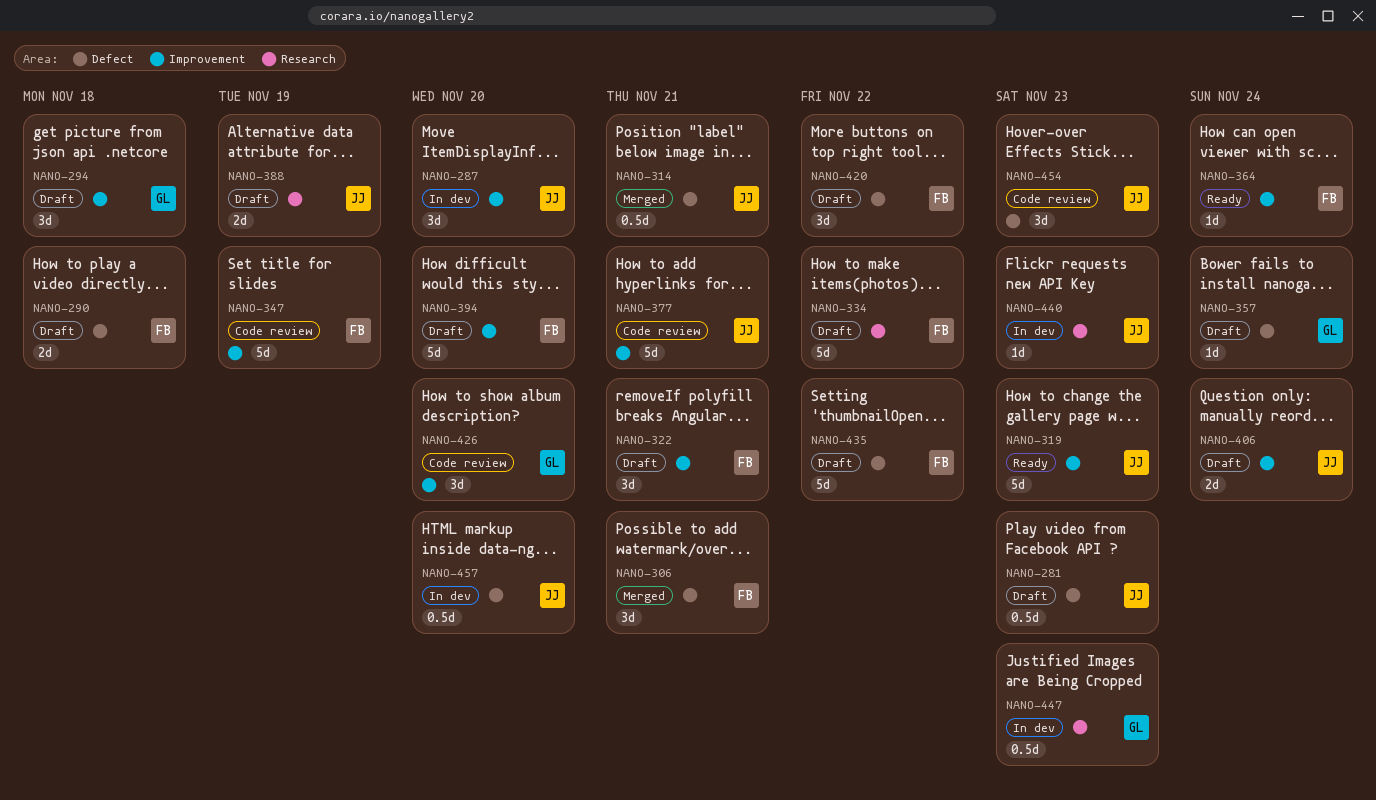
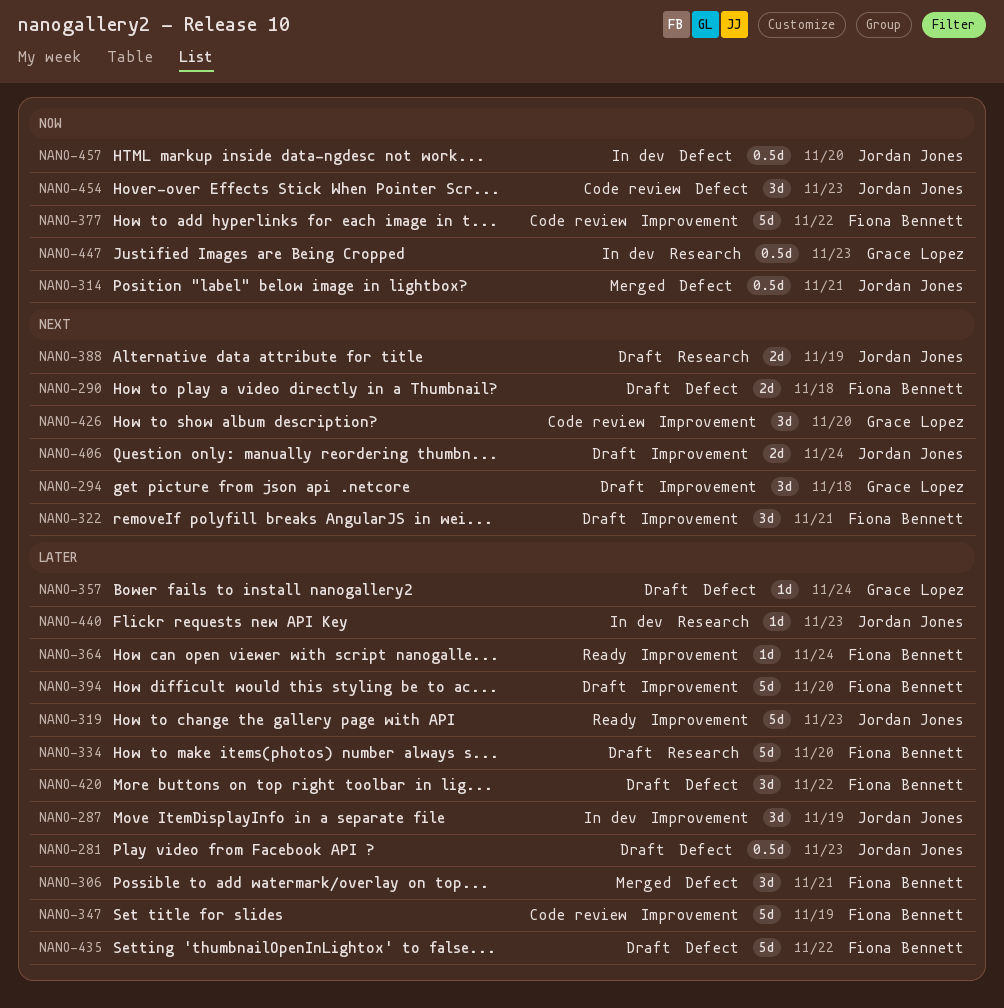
NANO-287, due: Nov 20 -> Nov 19
NANO-334, due: Nov 22 -> Nov 20
NANO-377, owner: Jordan Jones -> Fiona Bennett
NANO-377, due: Nov 21 -> Nov 22

